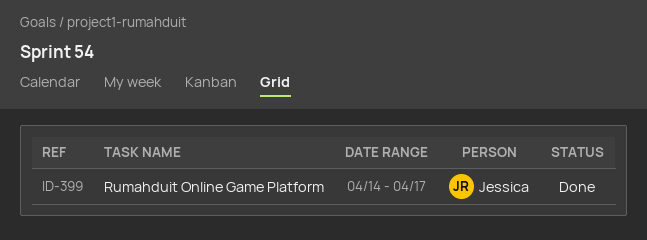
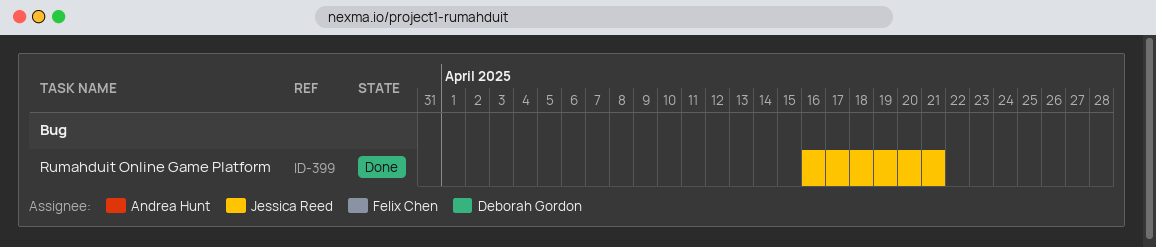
ID-399, start: Apr 14 -> Apr 16
ID-399, due: Apr 17 -> Apr 21

